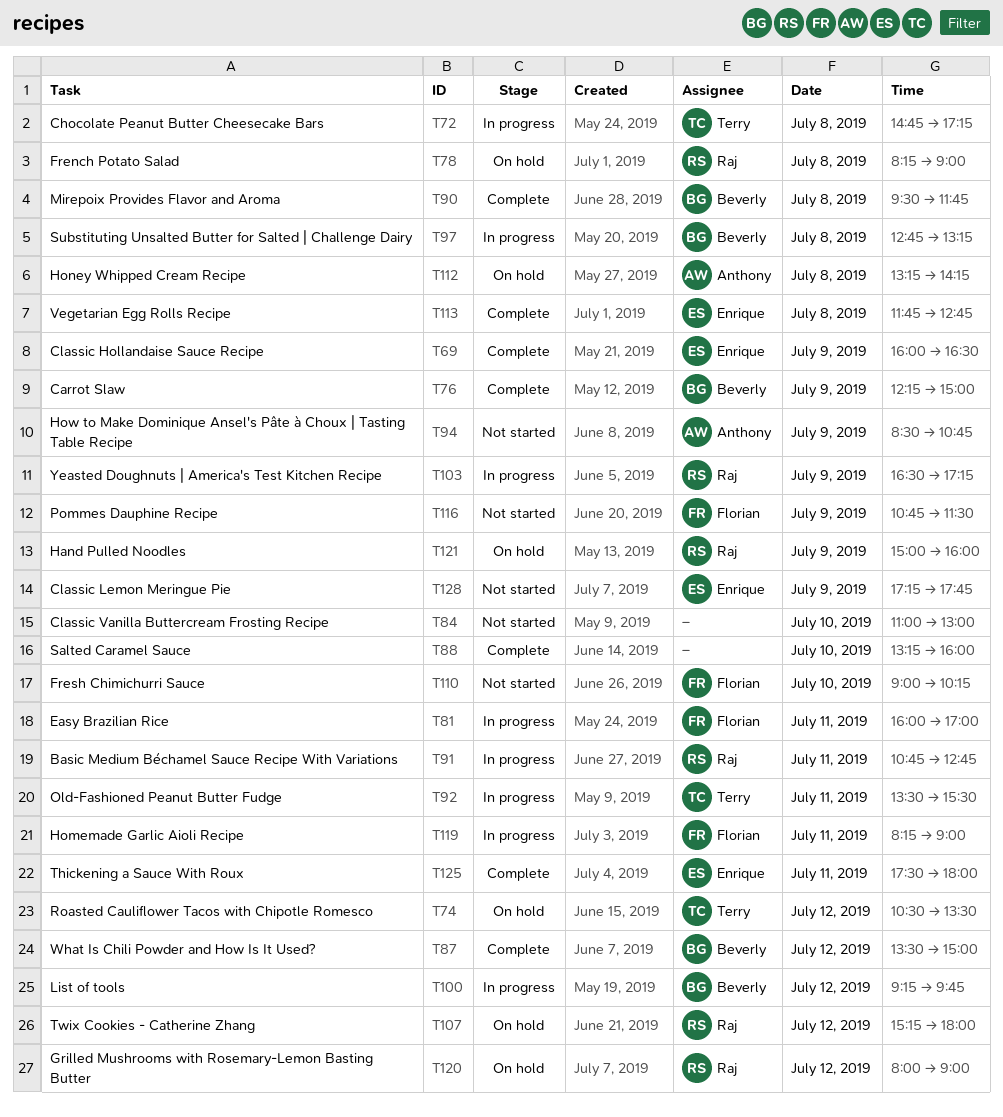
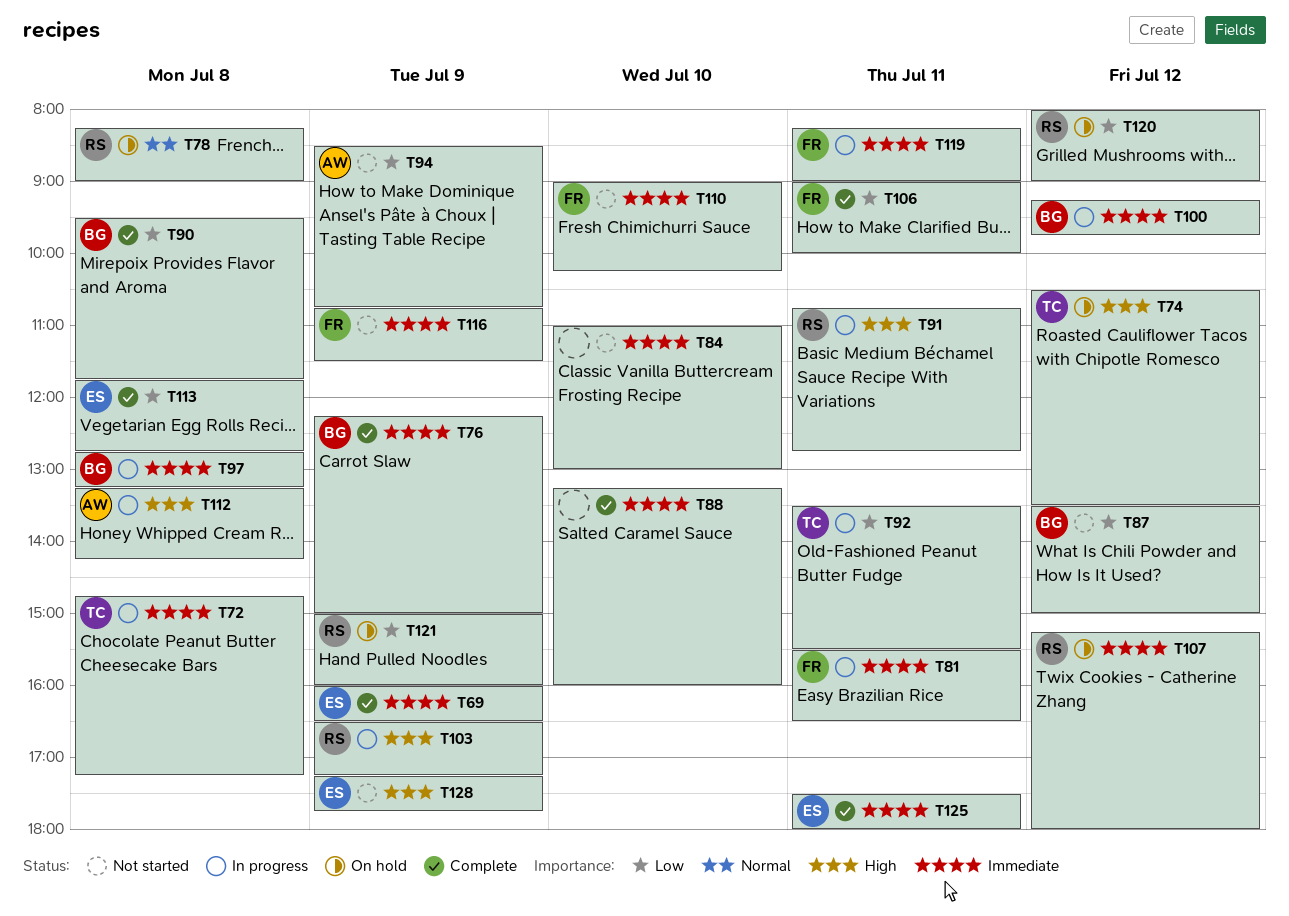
T81, begins: 16:00 -> 15:30
T81, ends: 17:00 -> 16:30
T87, status: Complete -> Not started
T106: none -> present
T112, status: On hold -> In progress

